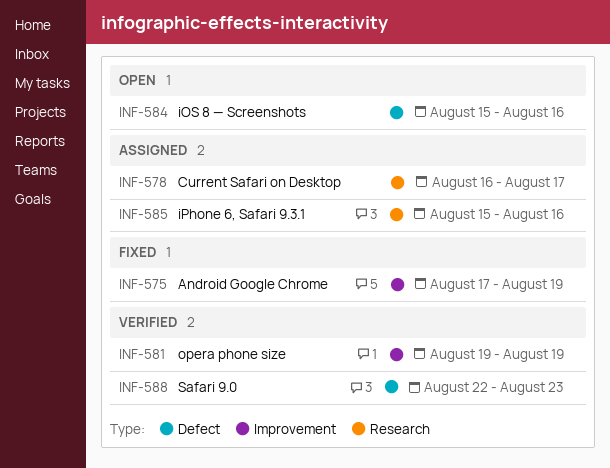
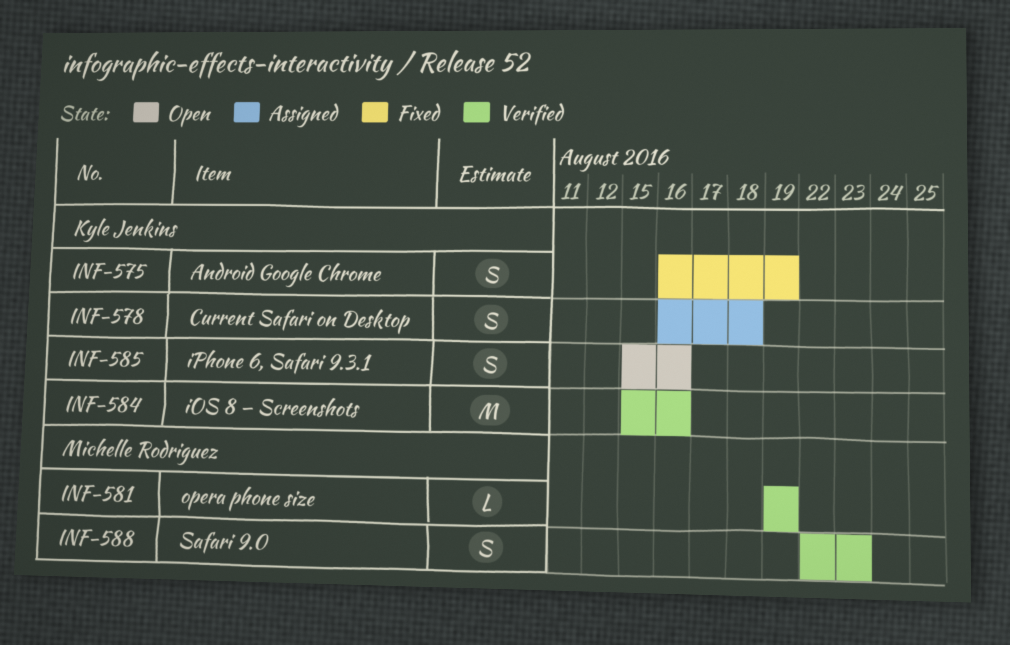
INF-575, start: Aug 17 -> Aug 16
INF-578, due: Aug 17 -> Aug 18
INF-584, status: Open -> Verified
INF-585, status: Assigned -> Open

